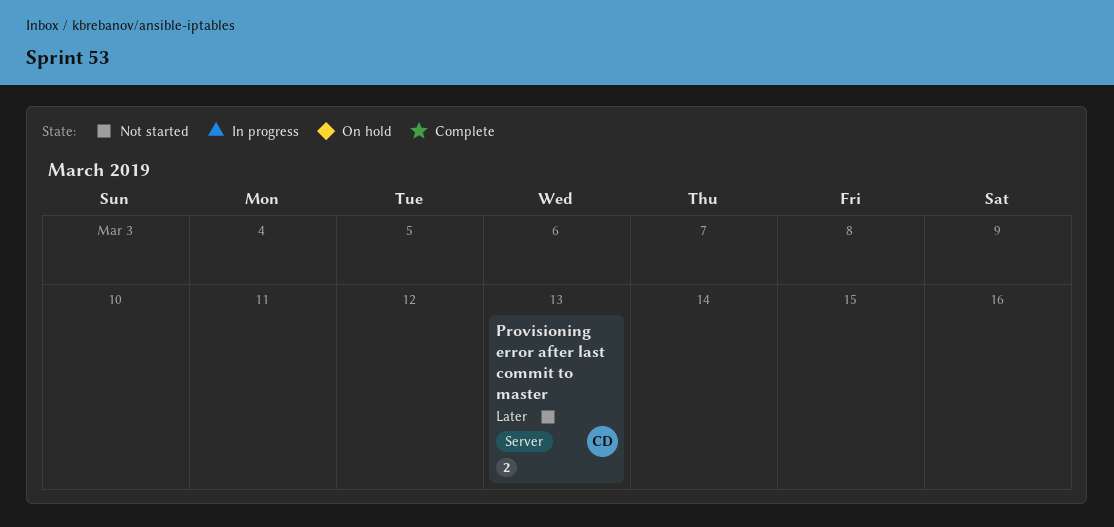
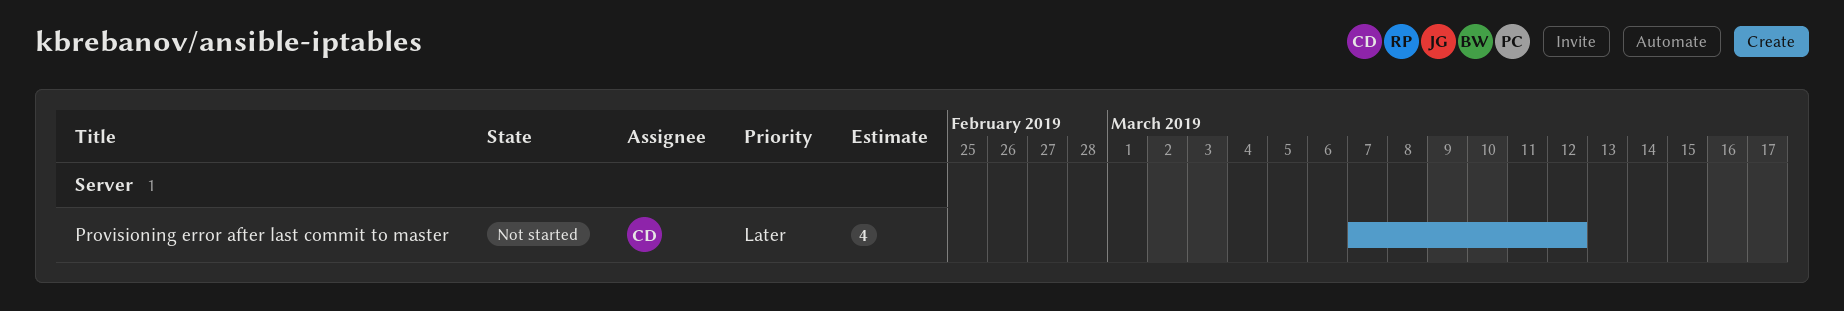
Provisioning error after last commit to master, estimate: 2 -> 4
Provisioning error after last commit to master, due: Mar 13 -> Mar 12

